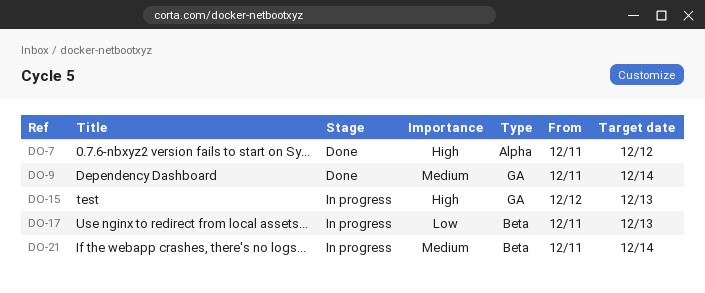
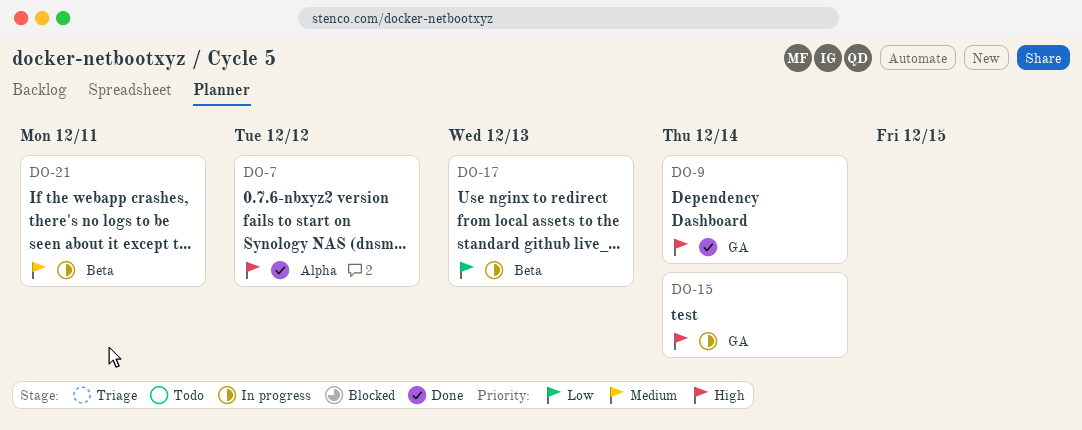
DO-9, priority: Medium -> High
DO-15, due: Dec 13 -> Dec 14
DO-21, due: Dec 14 -> Dec 11

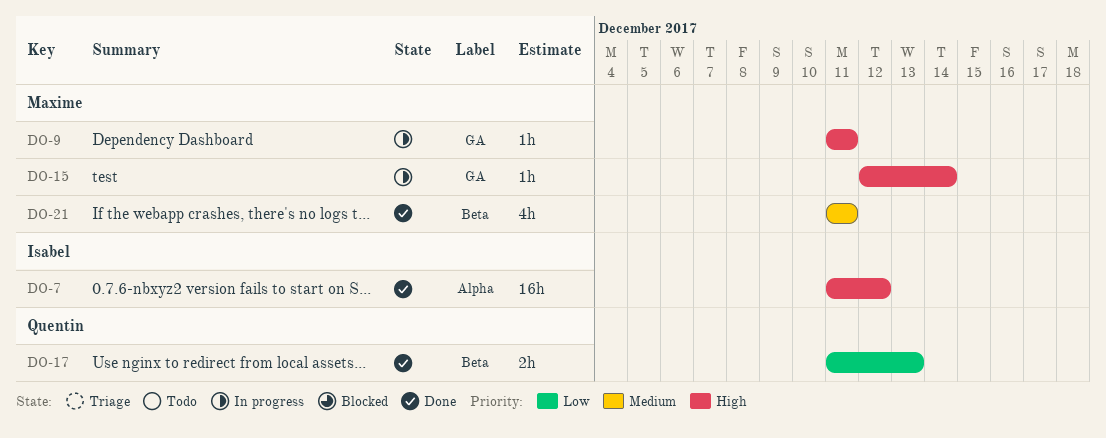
DO-9, status: Done -> In progress
DO-9, due: Dec 14 -> Dec 11
DO-17, status: In progress -> Done
DO-21, status: In progress -> Done

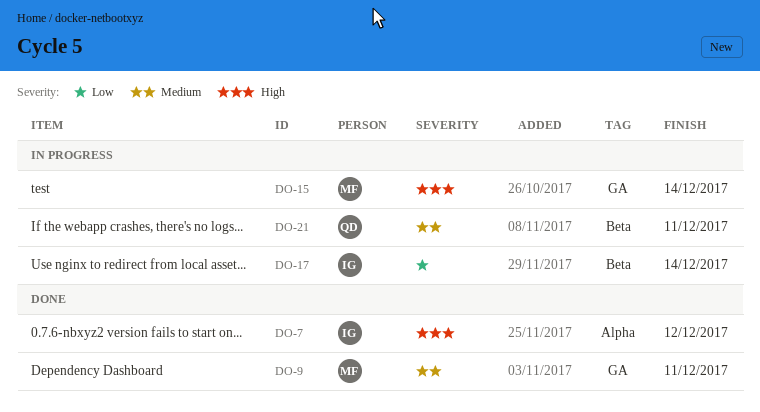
DO-9, status: In progress -> Done
DO-9, priority: High -> Medium
DO-17, status: Done -> In progress
DO-17, owner: Quentin -> Isabel
DO-17, due: Dec 13 -> Dec 14
DO-21, status: Done -> In progress
DO-21, owner: Maxime -> Quentin

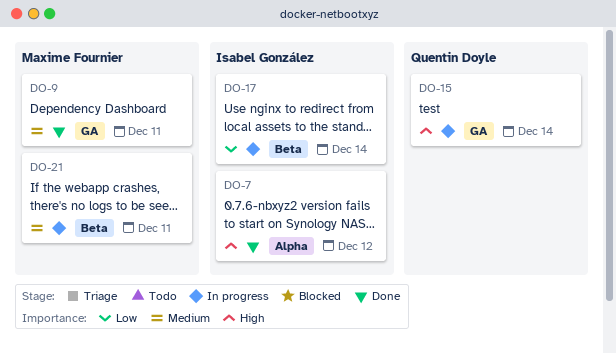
DO-15, owner: Maxime Fournier -> Quentin Doyle
DO-21, owner: Quentin Doyle -> Maxime Fournier

